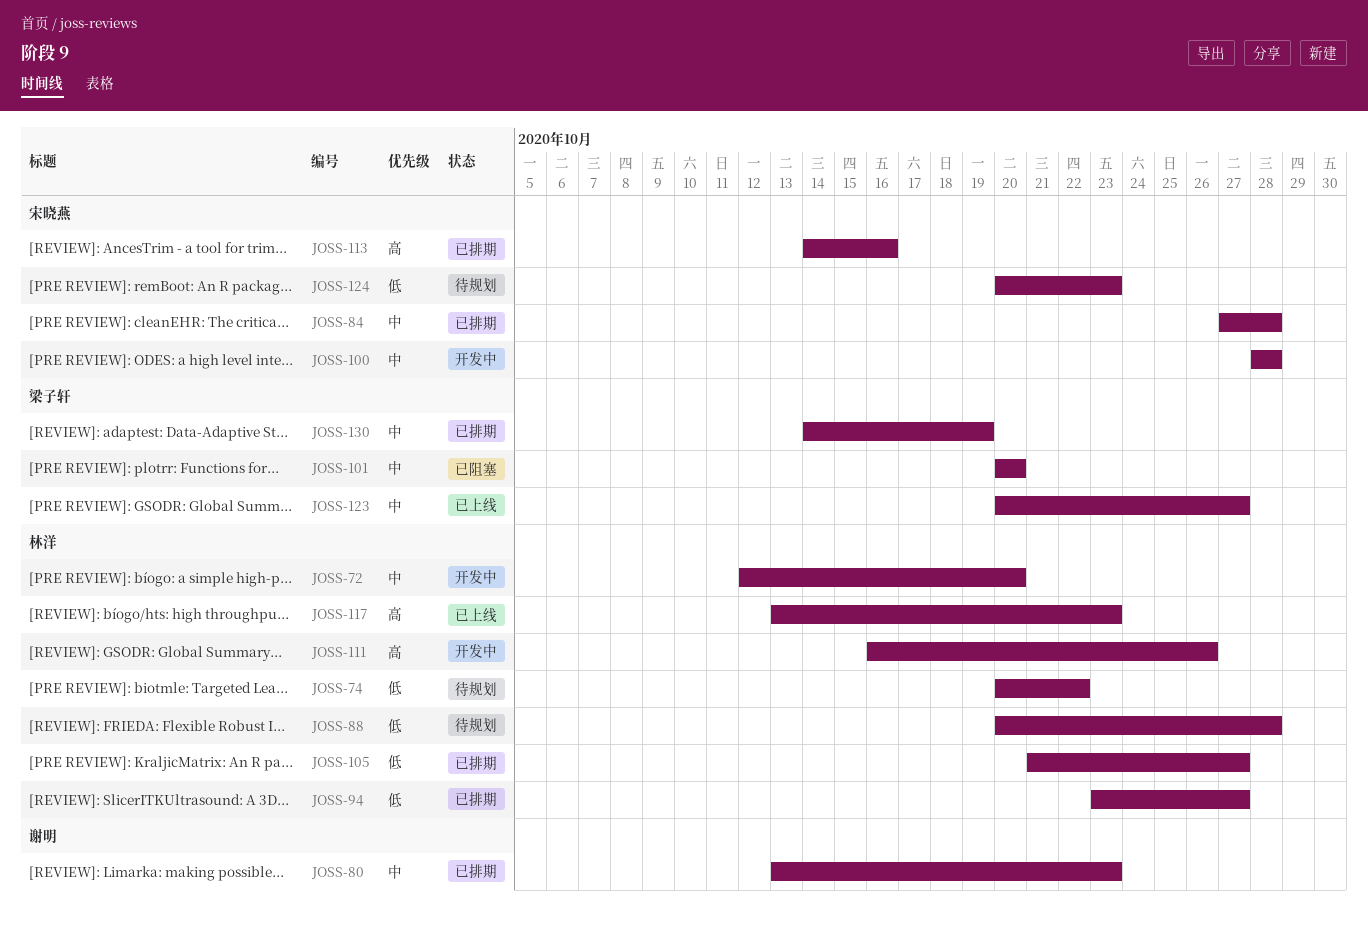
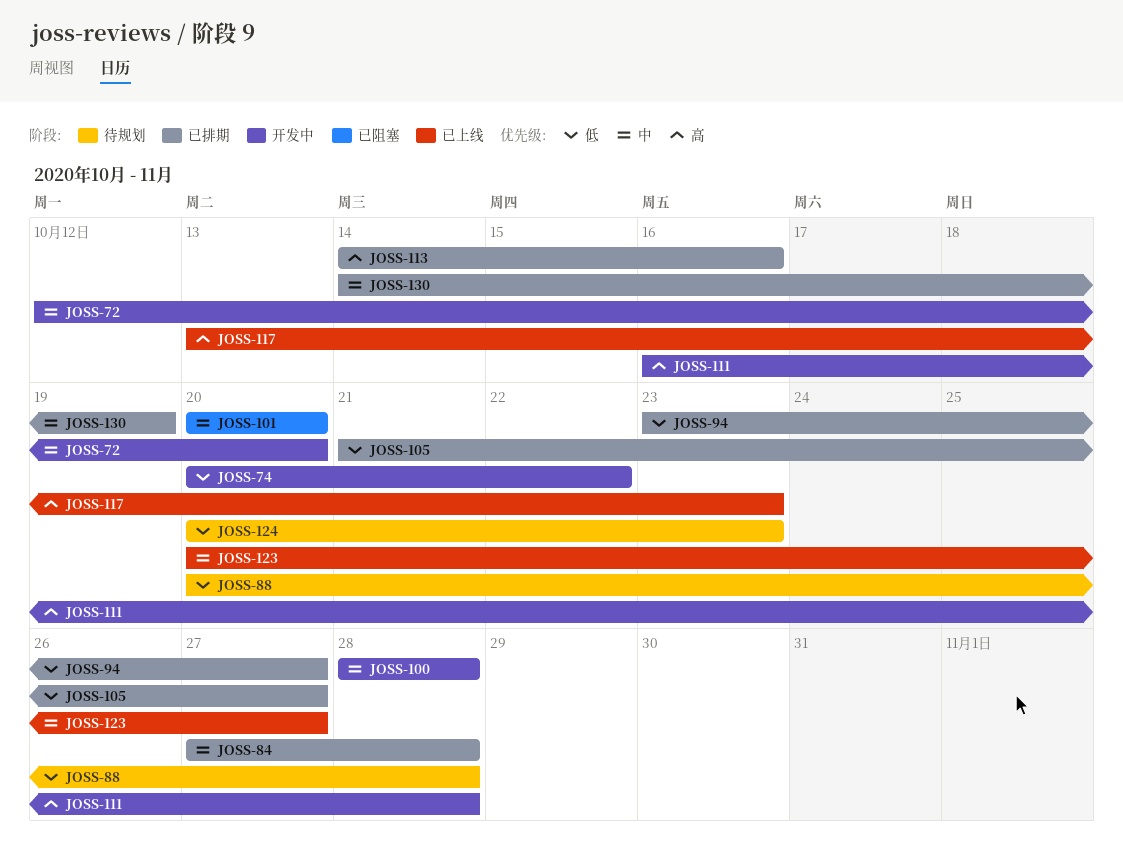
JOSS-74, status: 待规划 -> 开发中
JOSS-80: present -> none
JOSS-111, due: Oct 26 -> Oct 28

